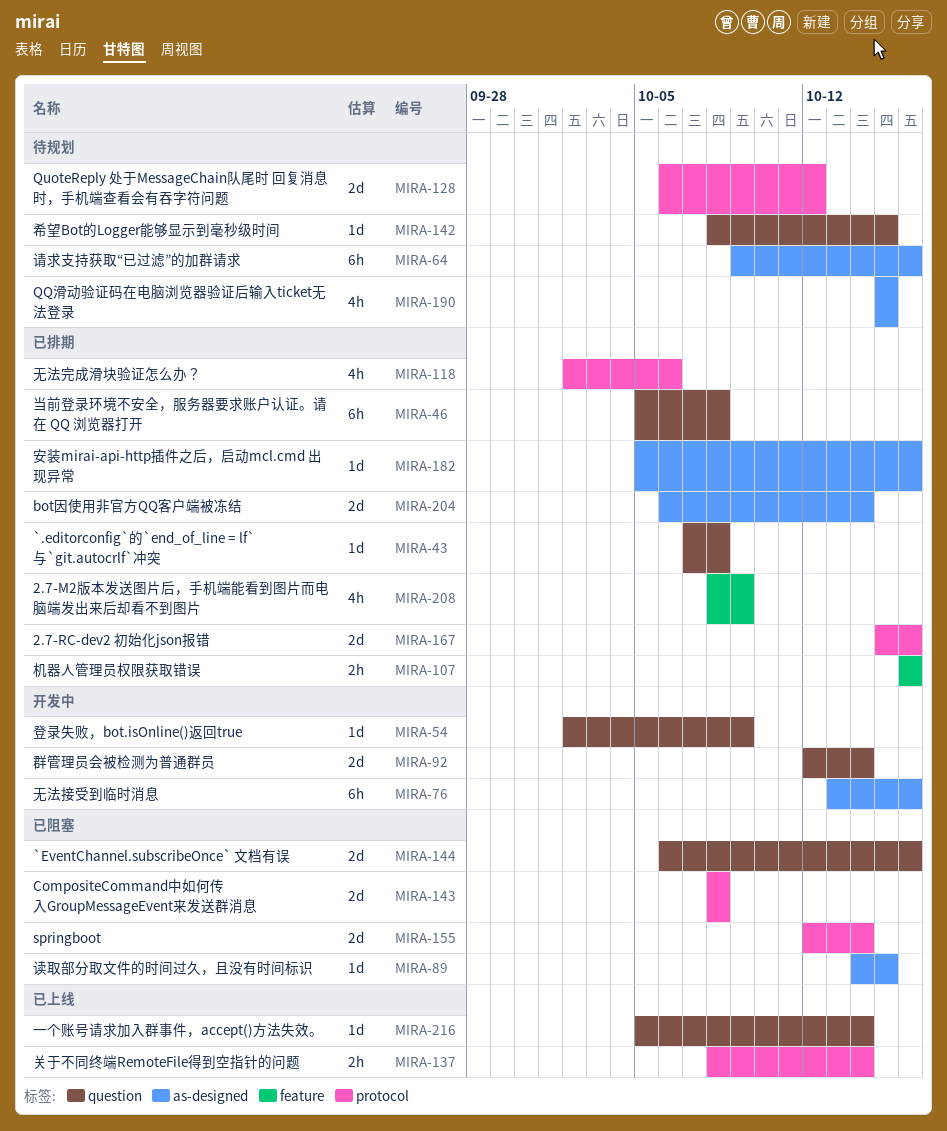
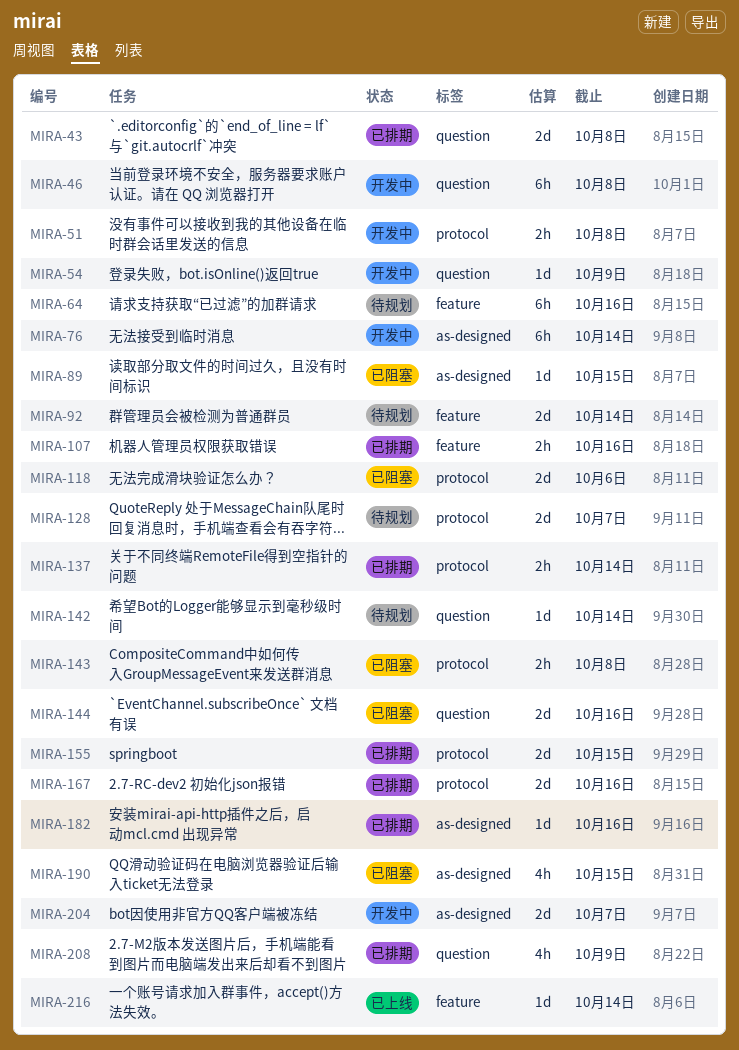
MIRA-43, estimate: 1d -> 2d
MIRA-46, status: 已排期 -> 开发中
MIRA-51: none -> present
MIRA-64, label: as-designed -> feature
MIRA-76, due: Oct 16 -> Oct 14
MIRA-92, status: 开发中 -> 待规划
MIRA-92, label: question -> feature
MIRA-118, status: 已排期 -> 已阻塞
MIRA-118, estimate: 4h -> 2d
MIRA-128, due: Oct 12 -> Oct 7
MIRA-137, status: 已上线 -> 已排期
MIRA-142, due: Oct 15 -> Oct 14
MIRA-143, estimate: 2d -> 2h
MIRA-155, status: 已阻塞 -> 已排期
MIRA-155, due: Oct 14 -> Oct 15
MIRA-190, status: 待规划 -> 已阻塞
MIRA-204, status: 已排期 -> 开发中
MIRA-204, due: Oct 14 -> Oct 7
MIRA-208, label: feature -> question
MIRA-216, label: question -> feature

